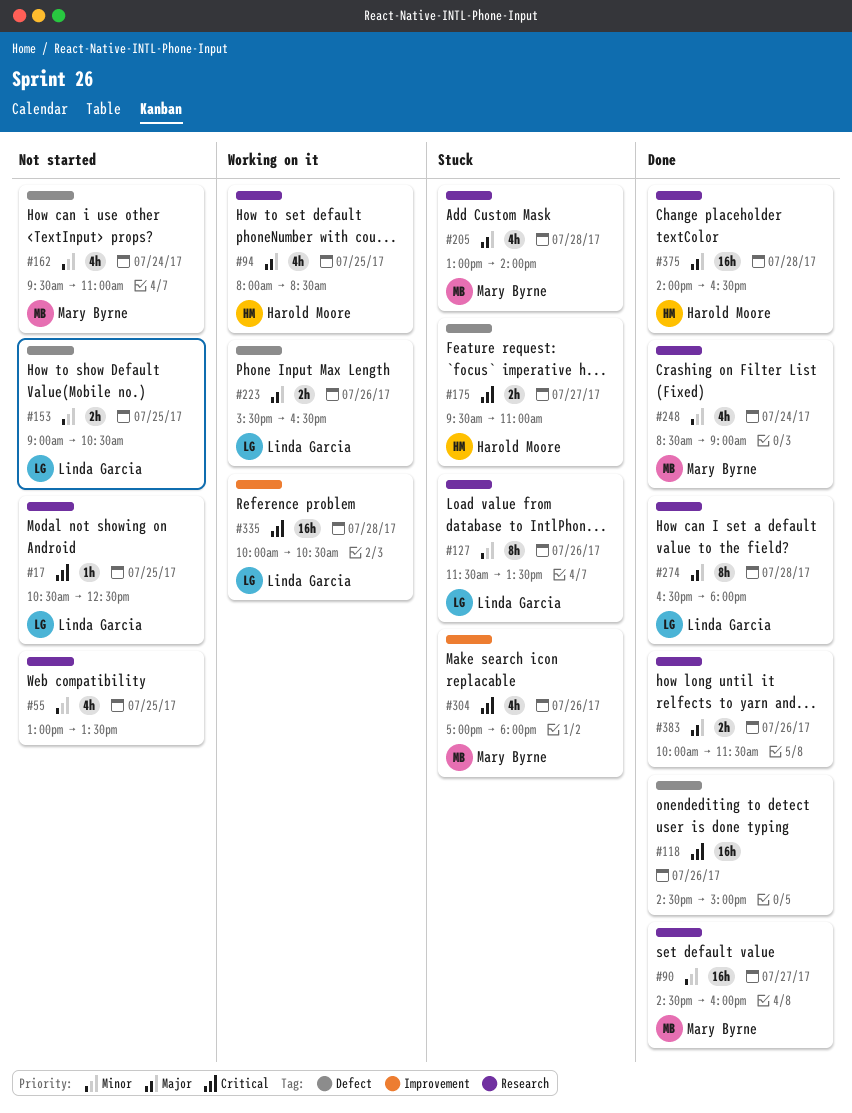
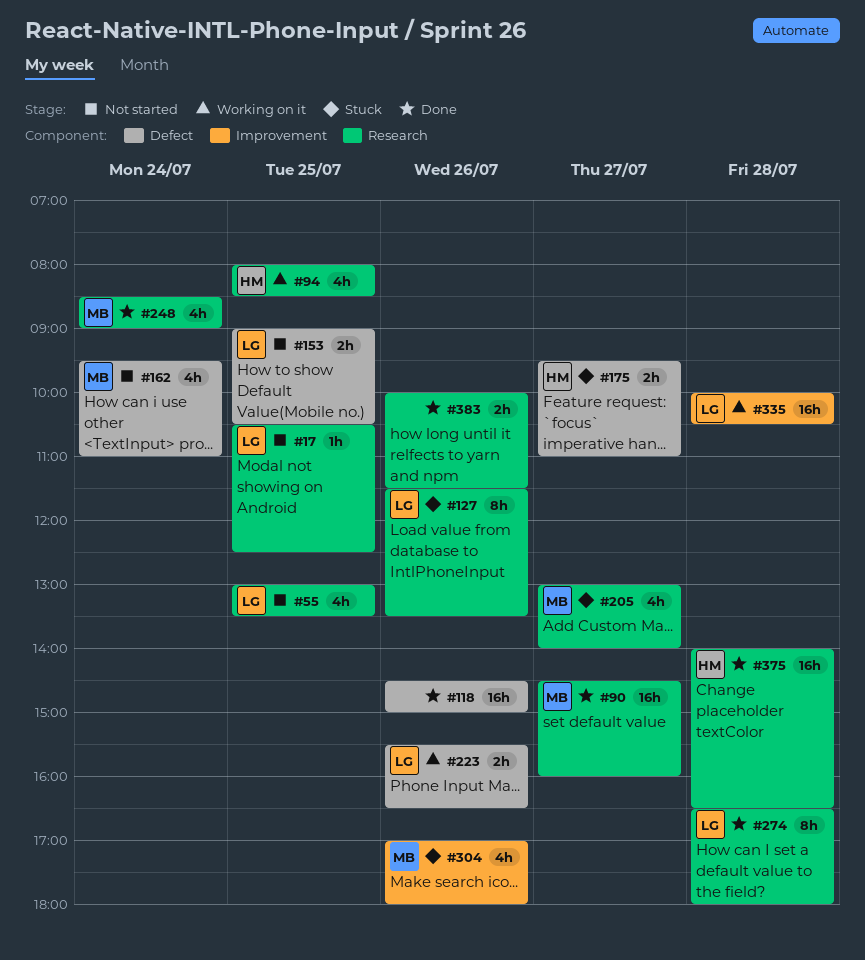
#55, owner: none -> Linda Garcia
#205, day: Jul 28 -> Jul 27

